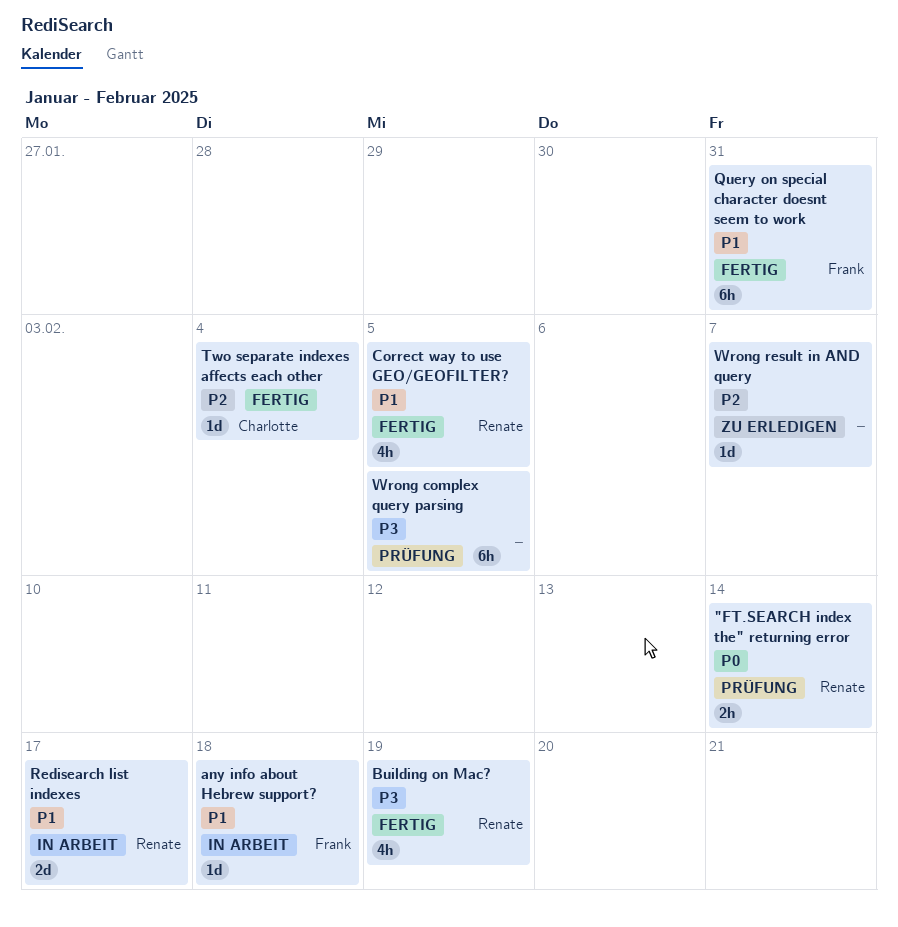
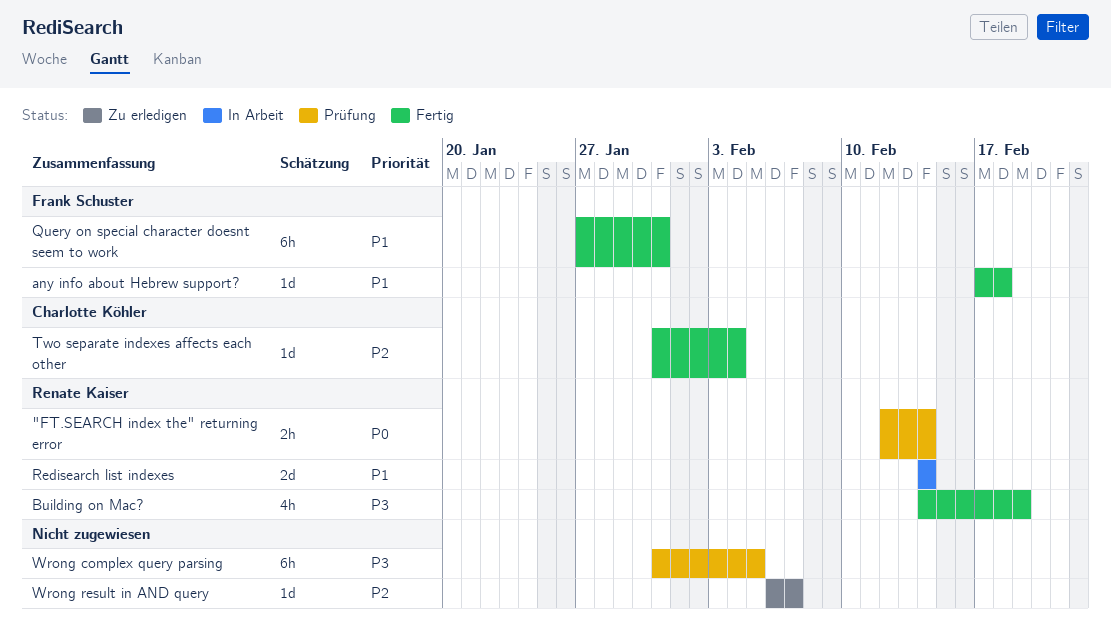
any info about Hebrew support?, status: In Arbeit -> Fertig
Correct way to use GEO/GEOFILTER?: present -> none
Redisearch list indexes, due: Feb 17 -> Feb 14

